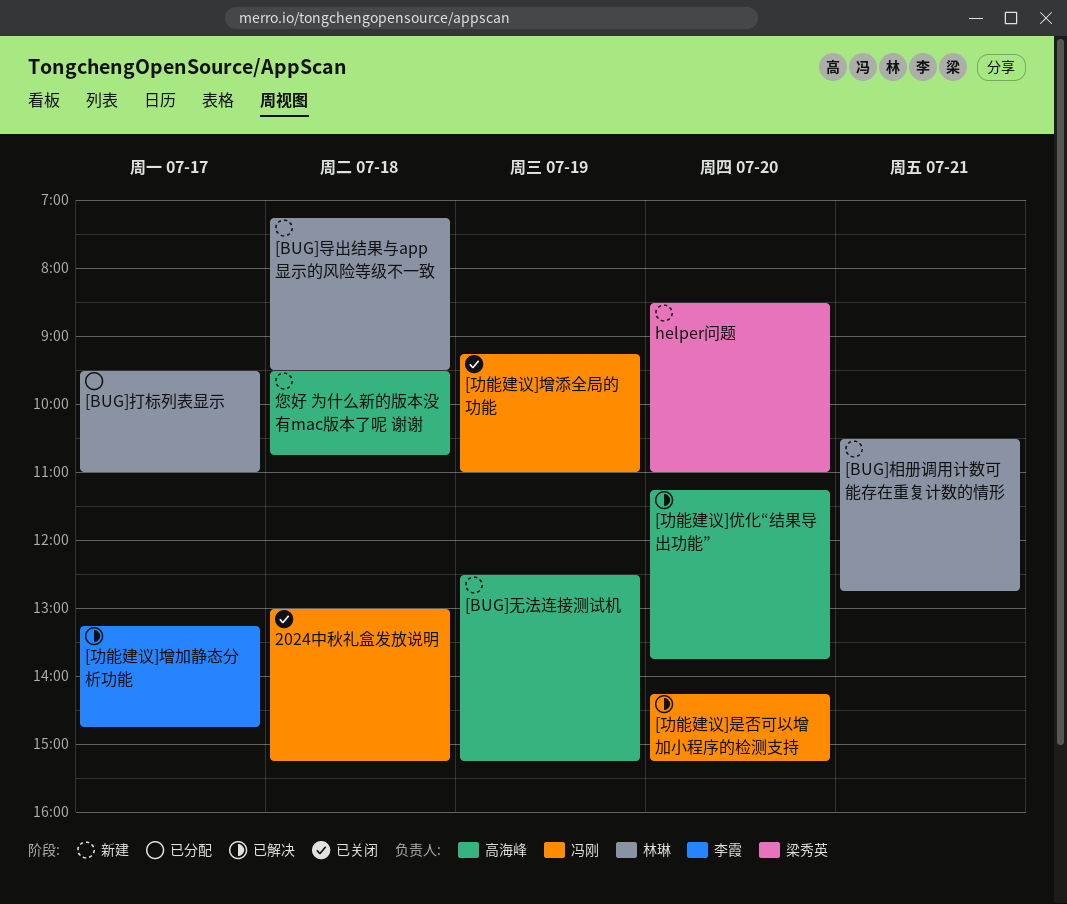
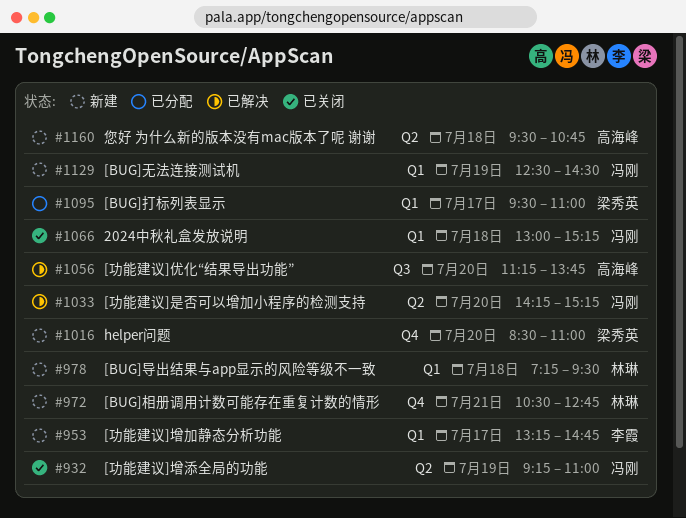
[BUG]打标列表显示, owner: 林琳 -> 梁秀英
[BUG]无法连接测试机, owner: 高海峰 -> 冯刚
[BUG]无法连接测试机, ends: 15:15 -> 14:30
[功能建议]增加静态分析功能, status: 已解决 -> 新建

